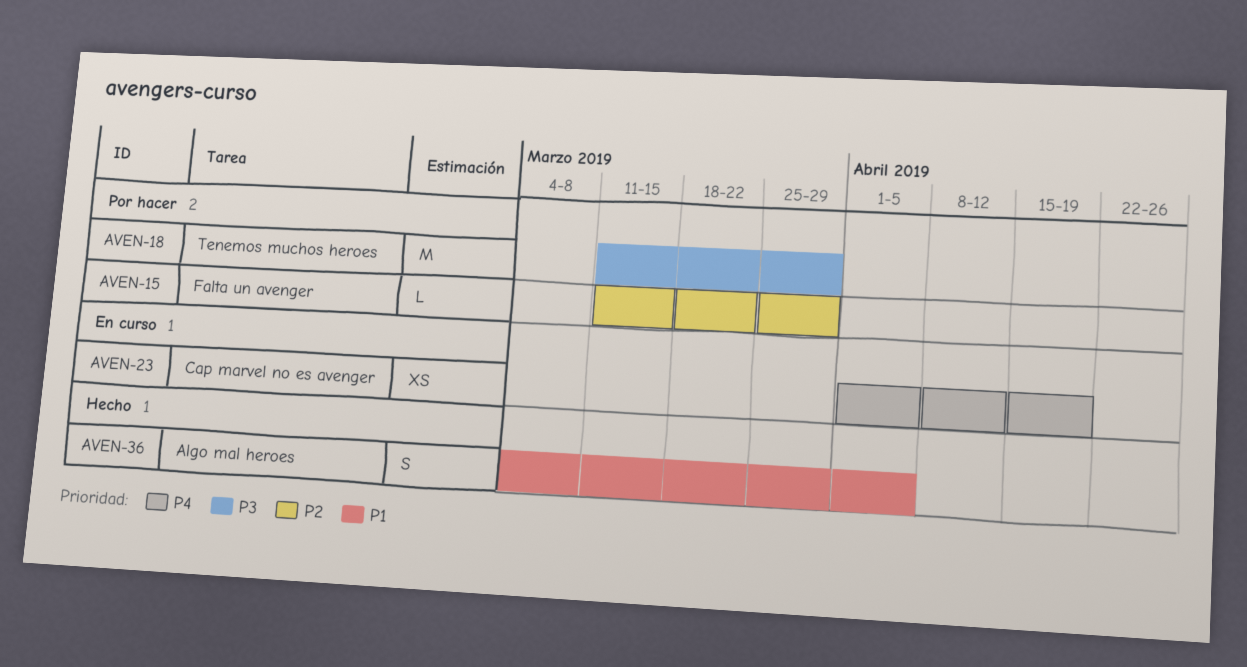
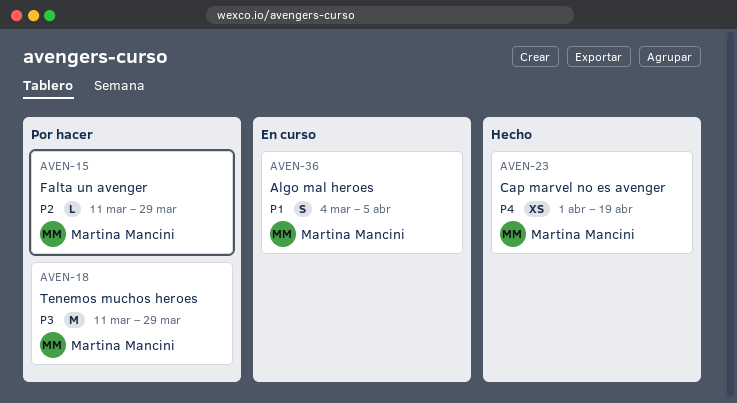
AVEN-23, status: En curso -> Hecho
AVEN-36, status: Hecho -> En curso

